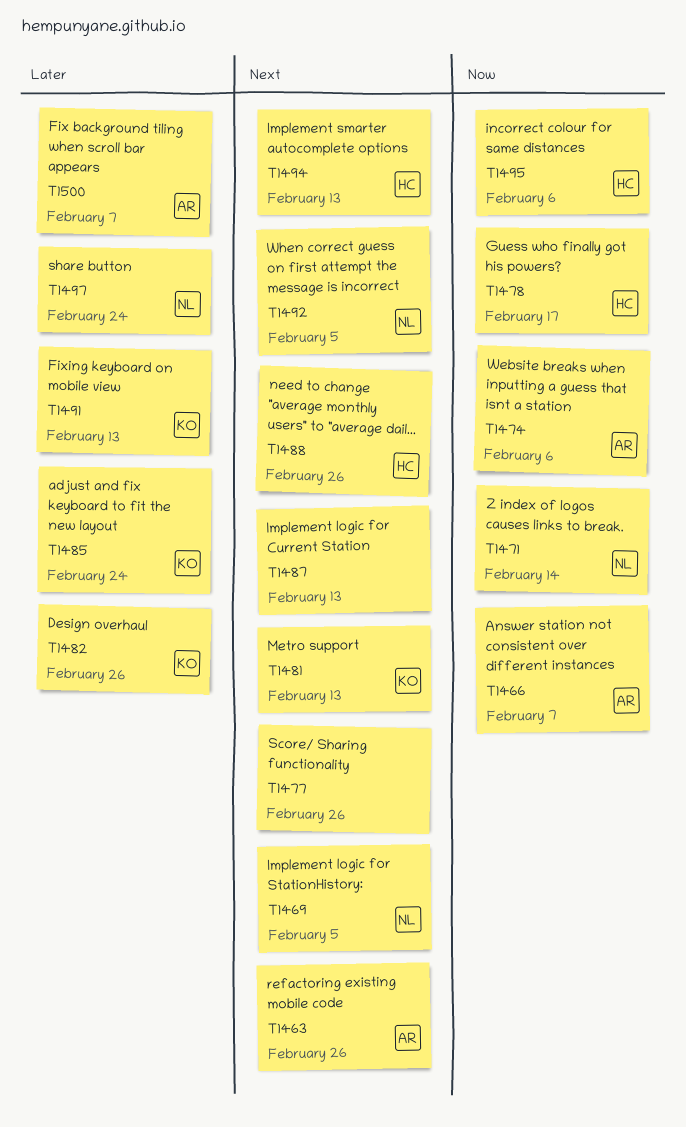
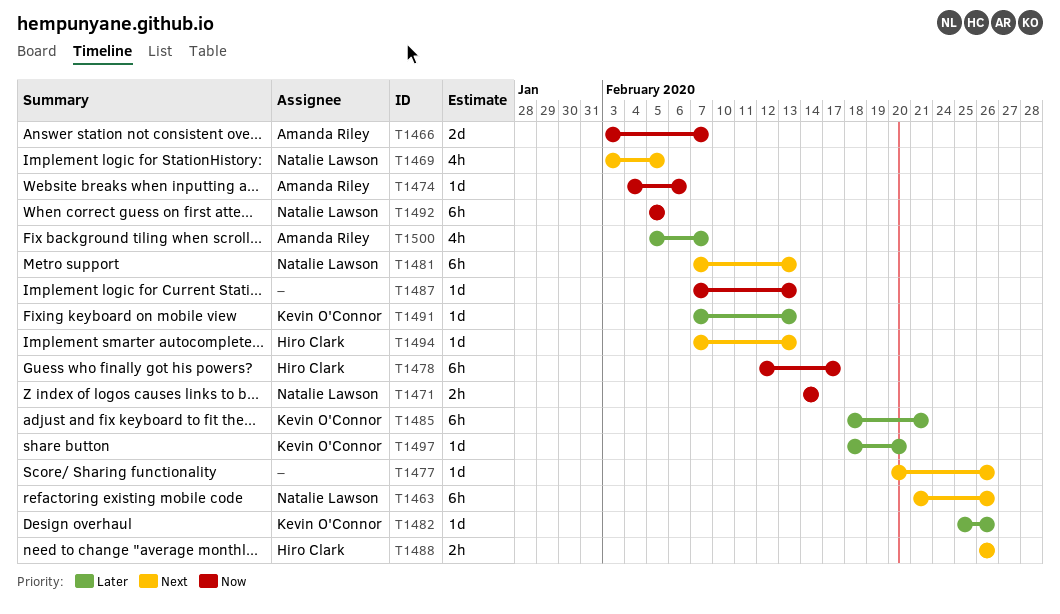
T1463, owner: Amanda Riley -> Natalie Lawson
T1481, owner: Kevin O'Connor -> Natalie Lawson
T1485, due: Feb 24 -> Feb 21
T1487, priority: Next -> Now
T1492, priority: Next -> Now
T1495: present -> none
T1497, owner: Natalie Lawson -> Kevin O'Connor
T1497, due: Feb 24 -> Feb 20

